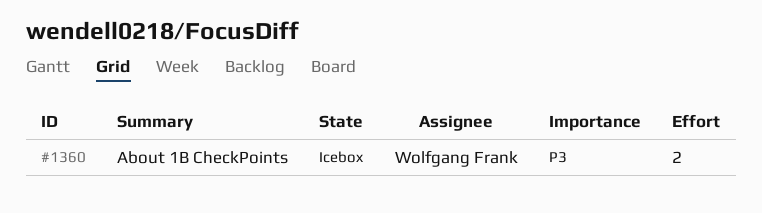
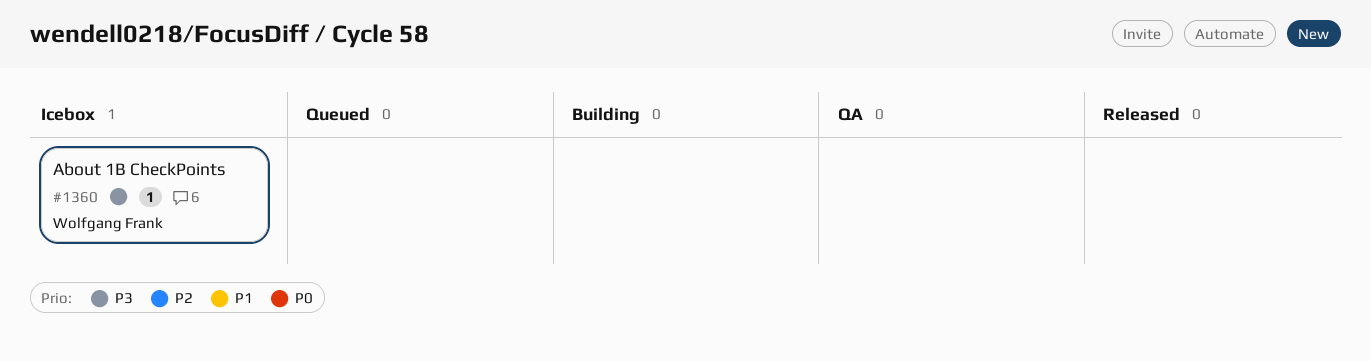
#1360, estimate: 2 -> 1

